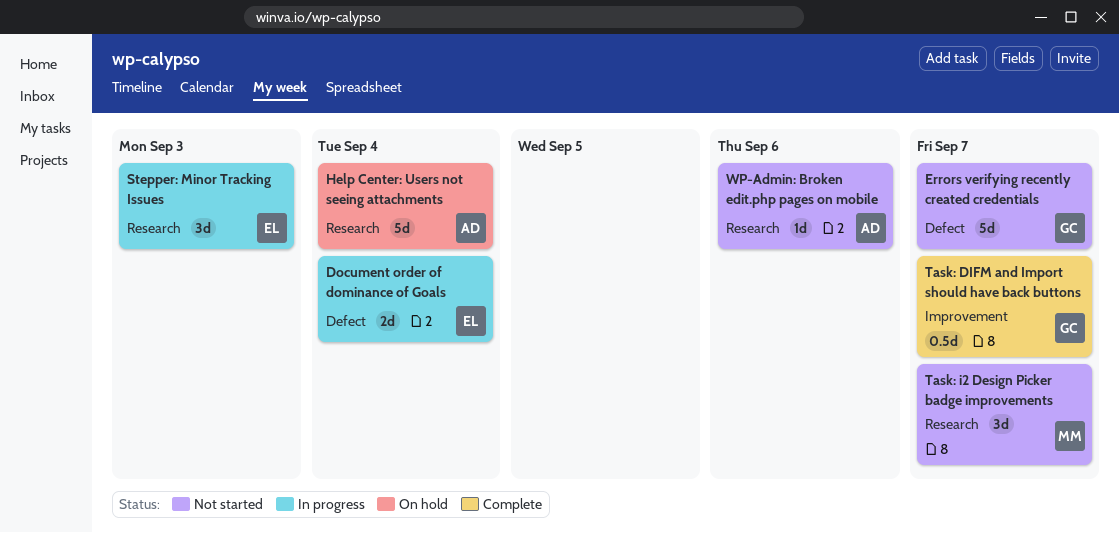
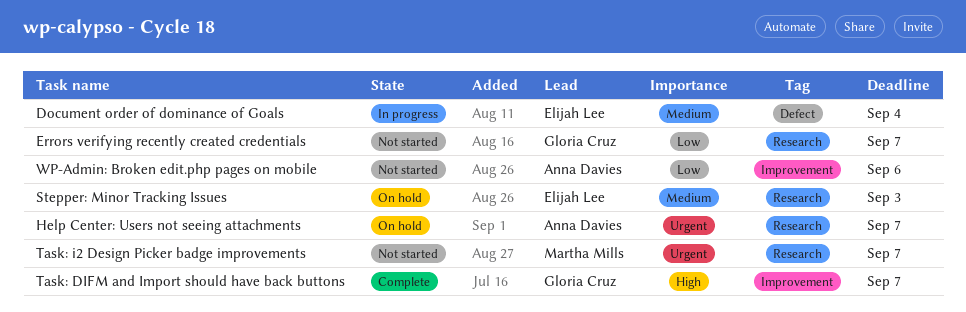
Errors verifying recently created credentials, label: Defect -> Research
Help Center: Users not seeing attachments, due: Sep 4 -> Sep 7
Stepper: Minor Tracking Issues, status: In progress -> On hold
WP-Admin: Broken edit.php pages on mobile, label: Research -> Improvement

